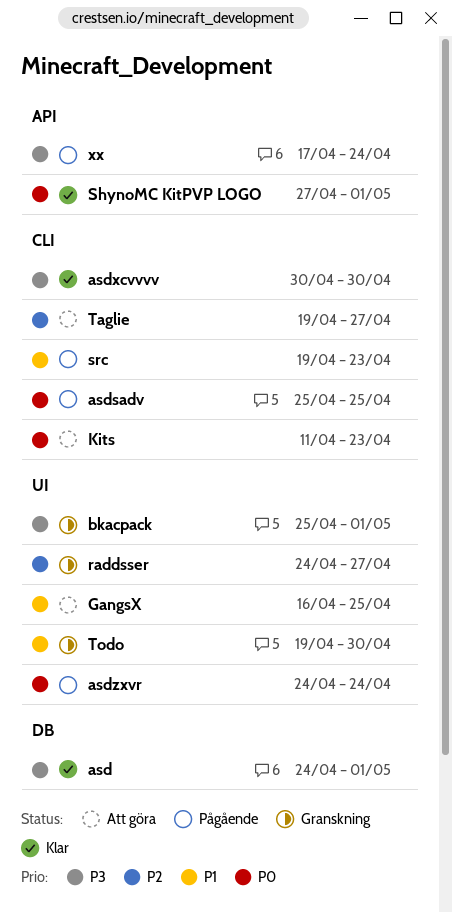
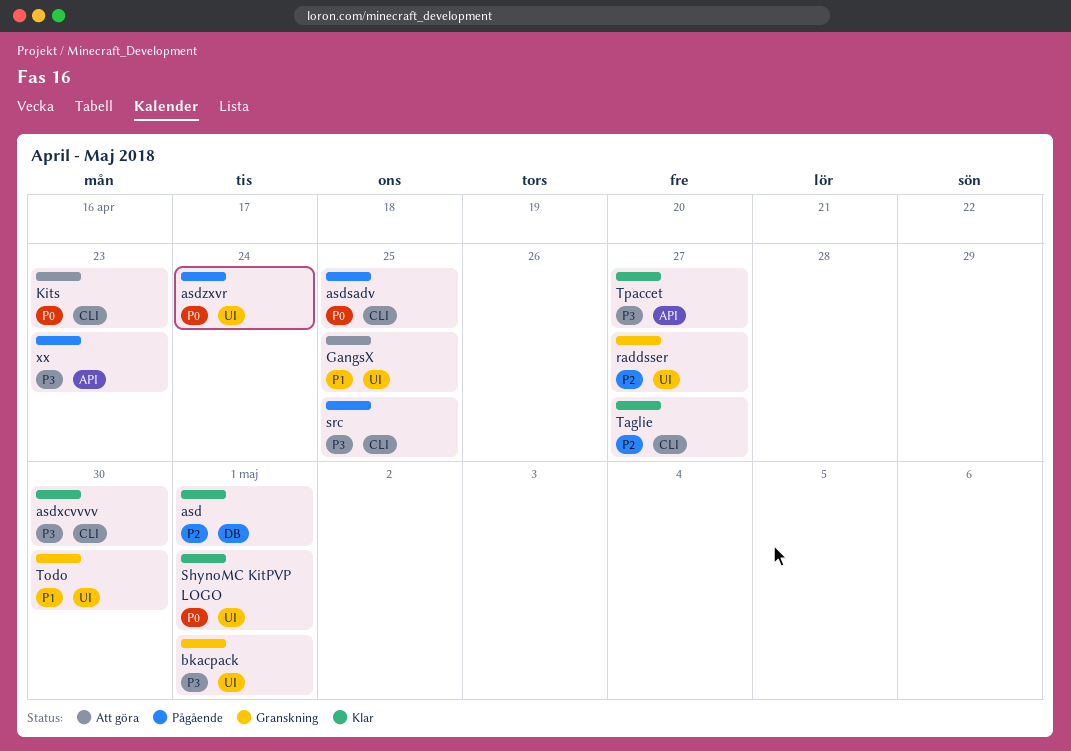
asd, priority: P3 -> P2
ShynoMC KitPVP LOGO, label: API -> UI
src, priority: P1 -> P3
src, due: Apr 23 -> Apr 25
Taglie, status: Att göra -> Klar
Tpaccet: none -> present
xx, due: Apr 24 -> Apr 23

